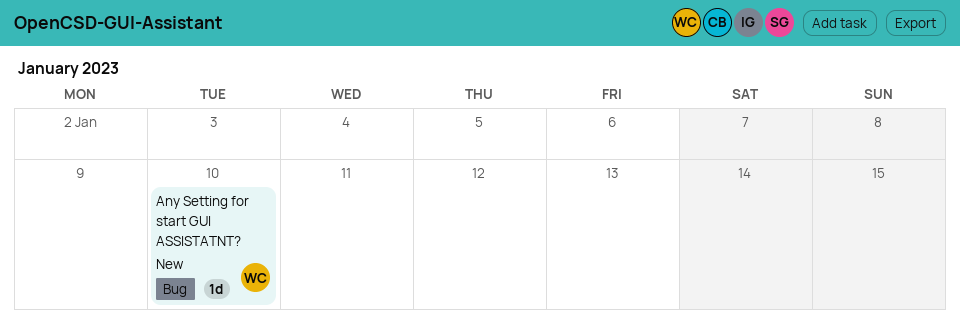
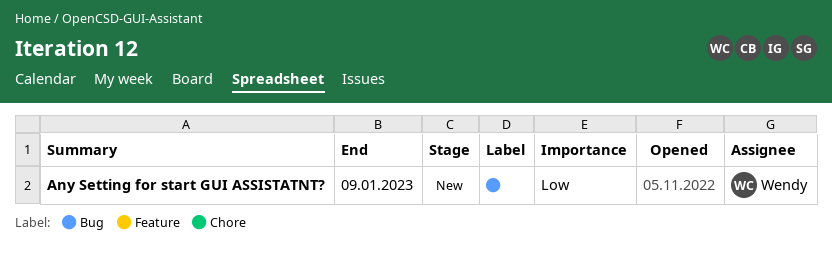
Any Setting for start GUI ASSISTATNT?, due: Jan 10 -> Jan 9

